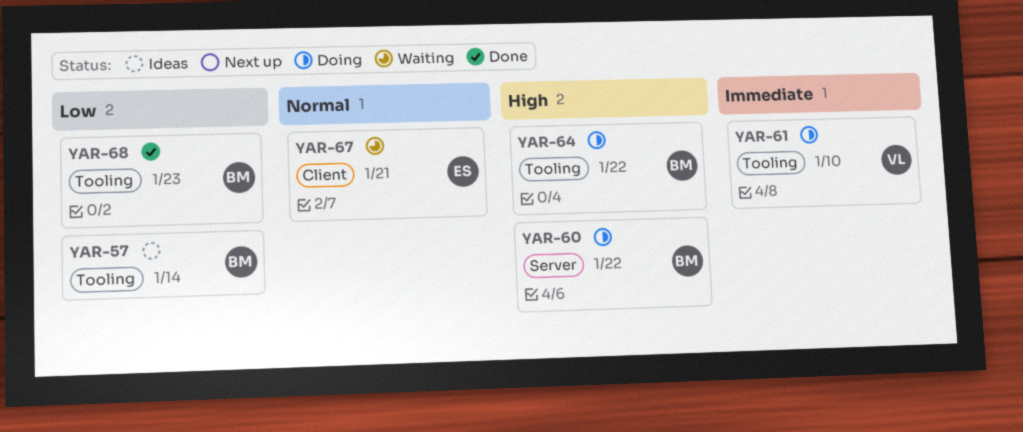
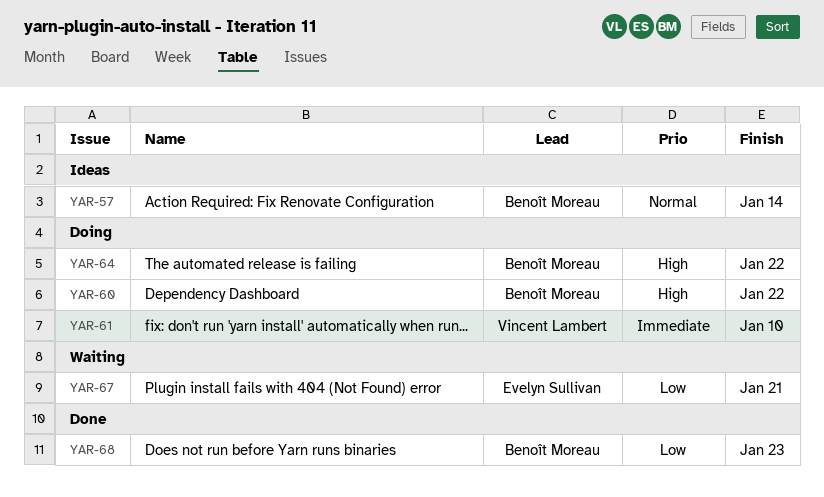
YAR-57, priority: Low -> Normal
YAR-67, priority: Normal -> Low

